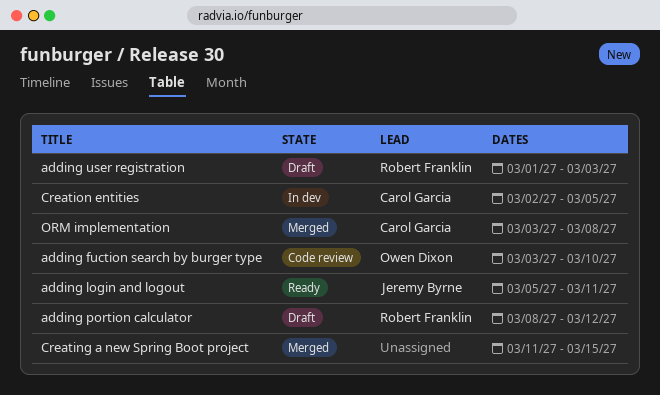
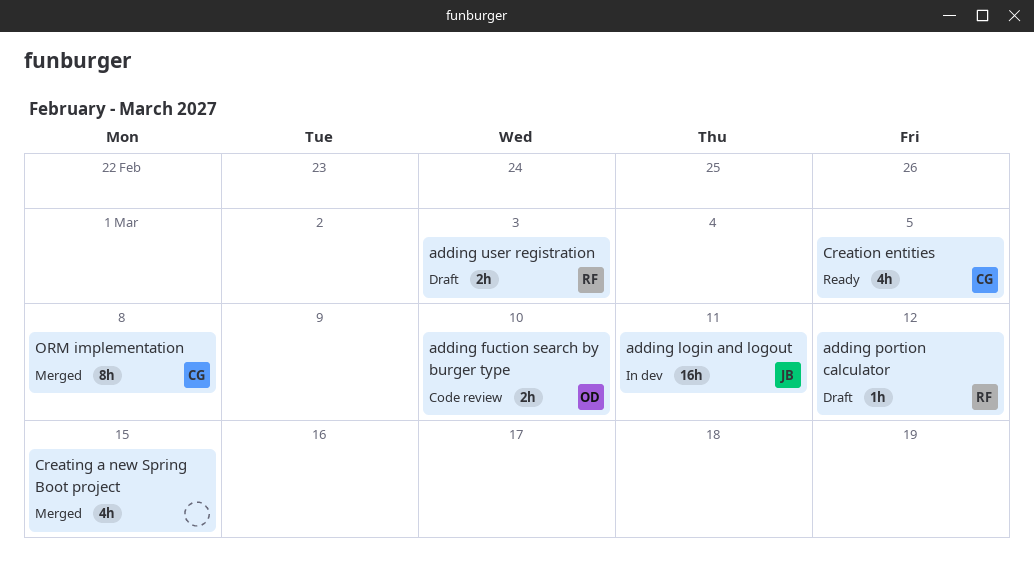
adding login and logout, status: Ready -> In dev
Creation entities, status: In dev -> Ready

